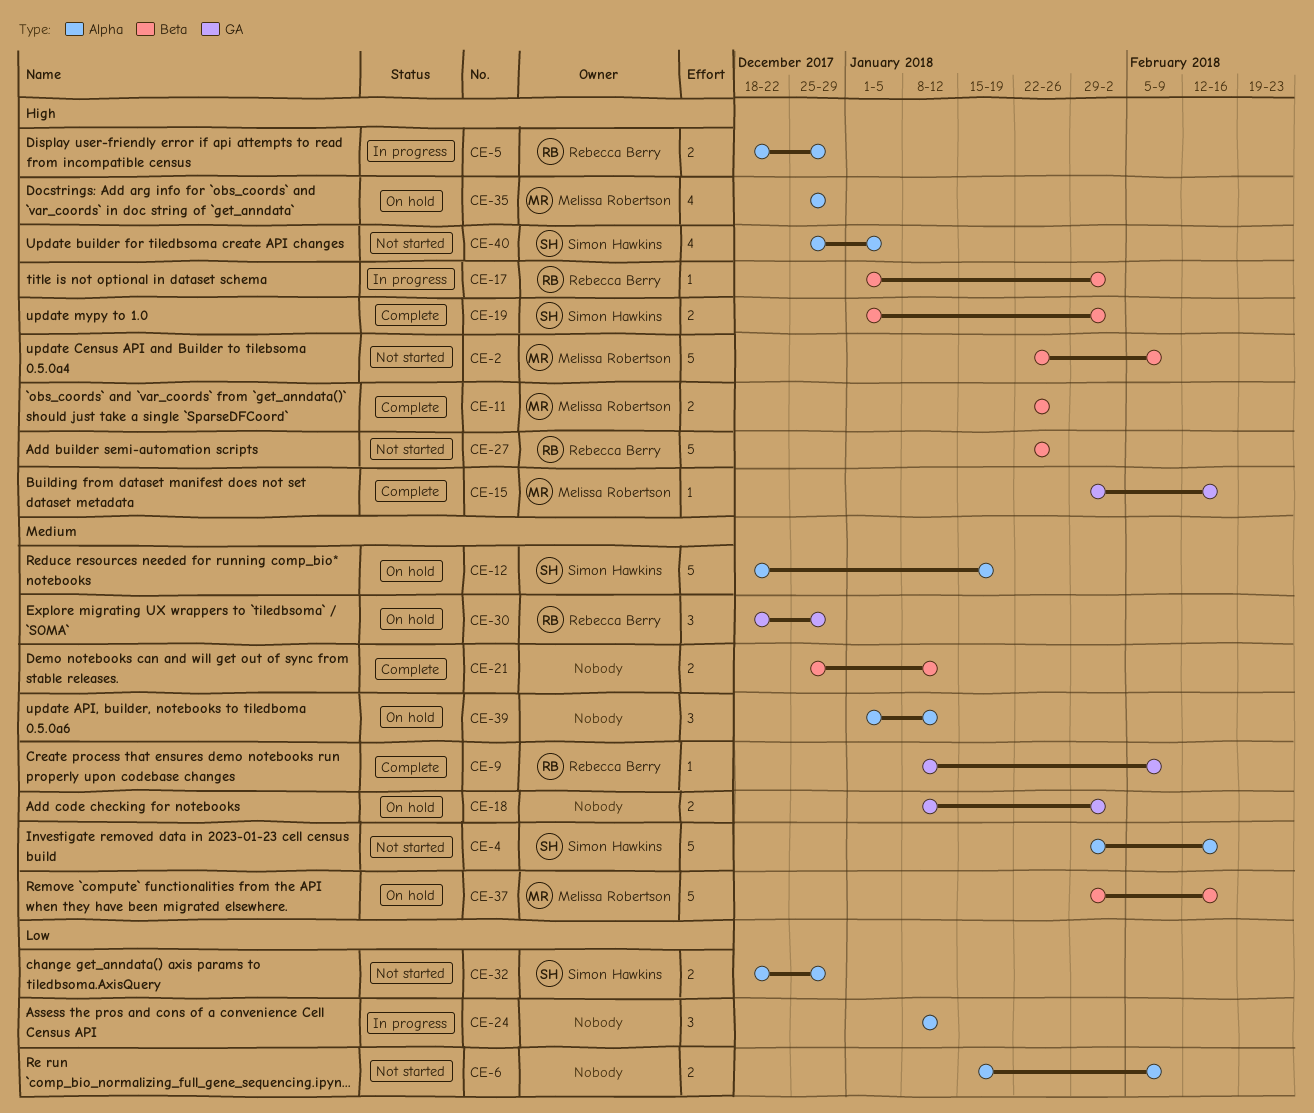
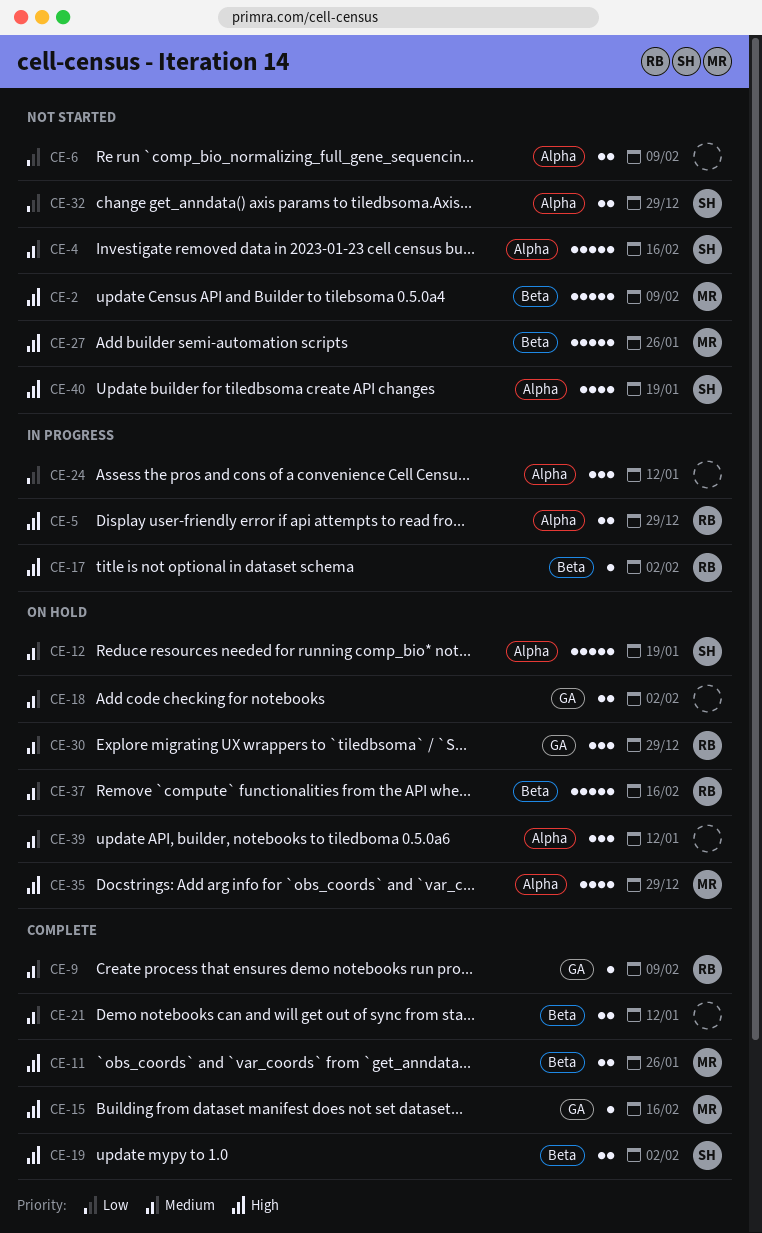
CE-27, owner: Rebecca Berry -> Melissa Robertson
CE-37, owner: Melissa Robertson -> Rebecca Berry
CE-40, due: Jan 5 -> Jan 19

